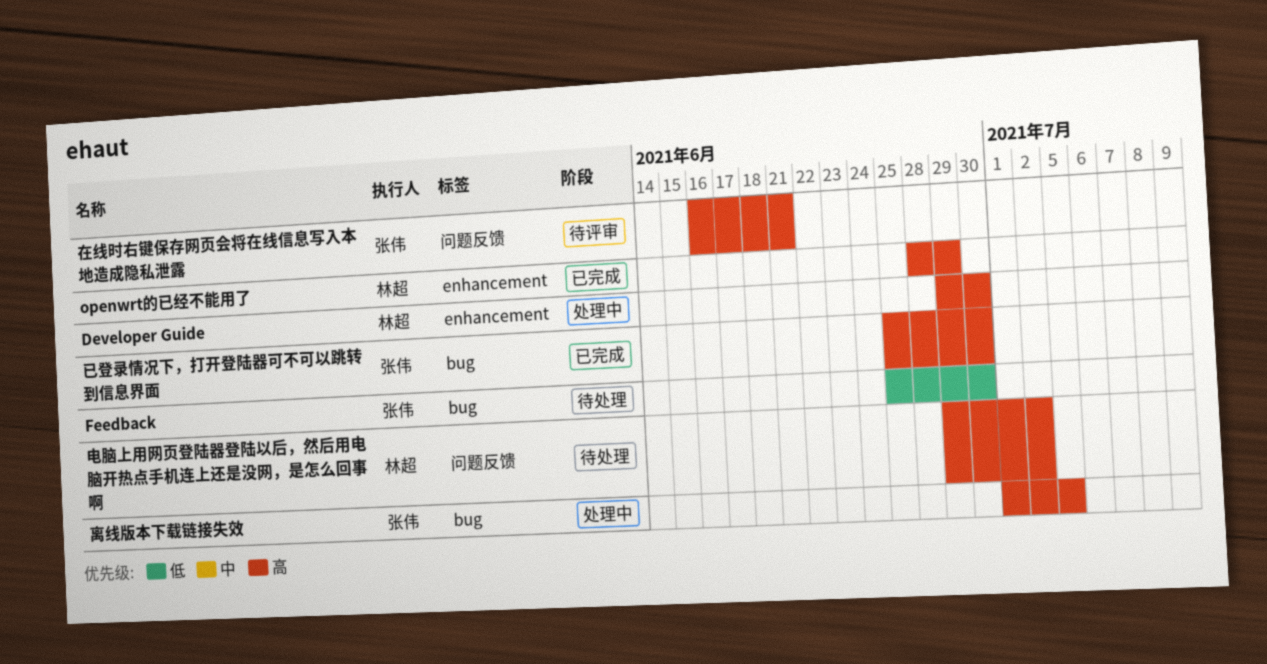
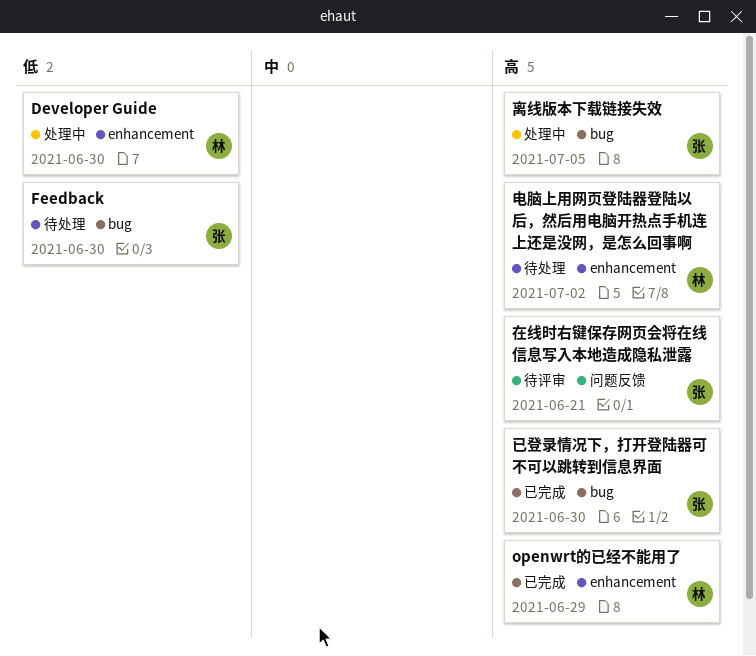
Developer Guide, priority: 高 -> 低
电脑上用网页登陆器登陆以后，然后用电脑开热点手机连上还是没网，是怎么回事啊, label: 问题反馈 -> enhancement

